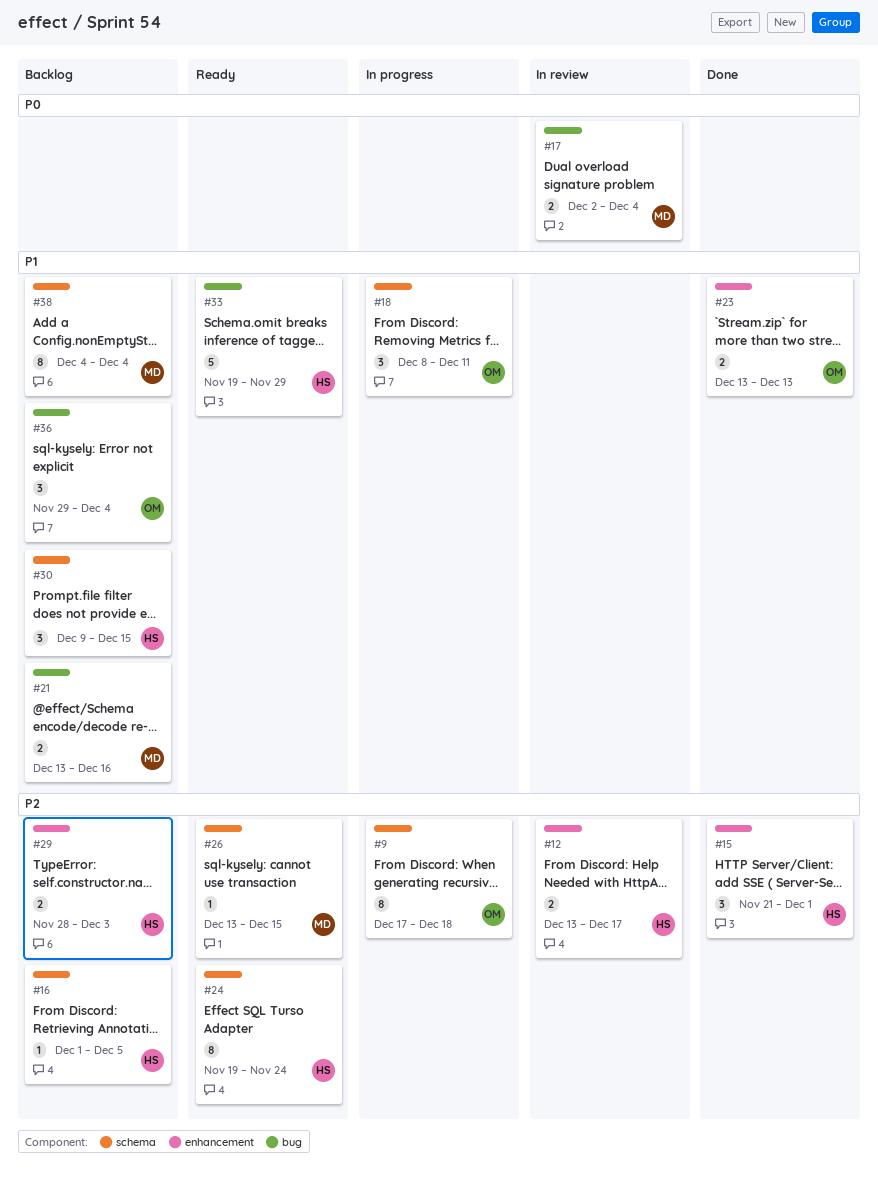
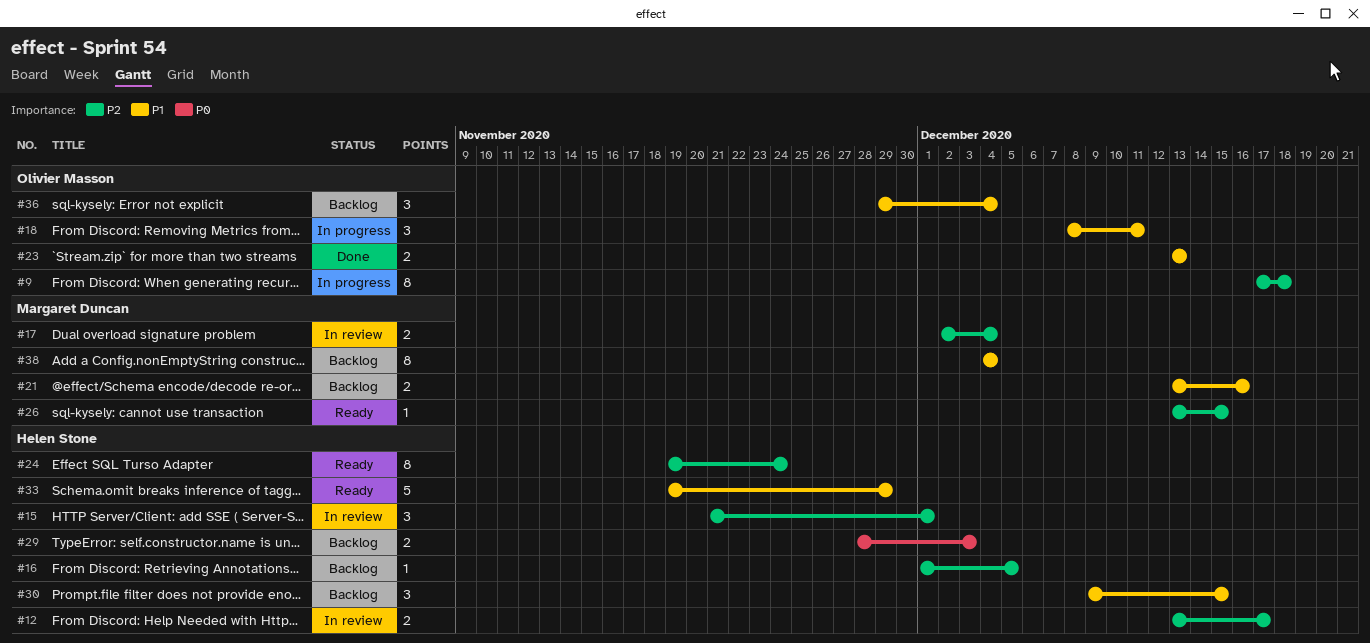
#15, status: Done -> In review
#17, priority: P0 -> P2
#29, priority: P2 -> P0

